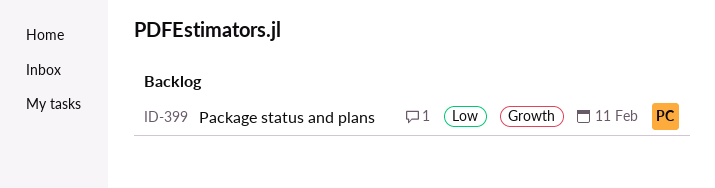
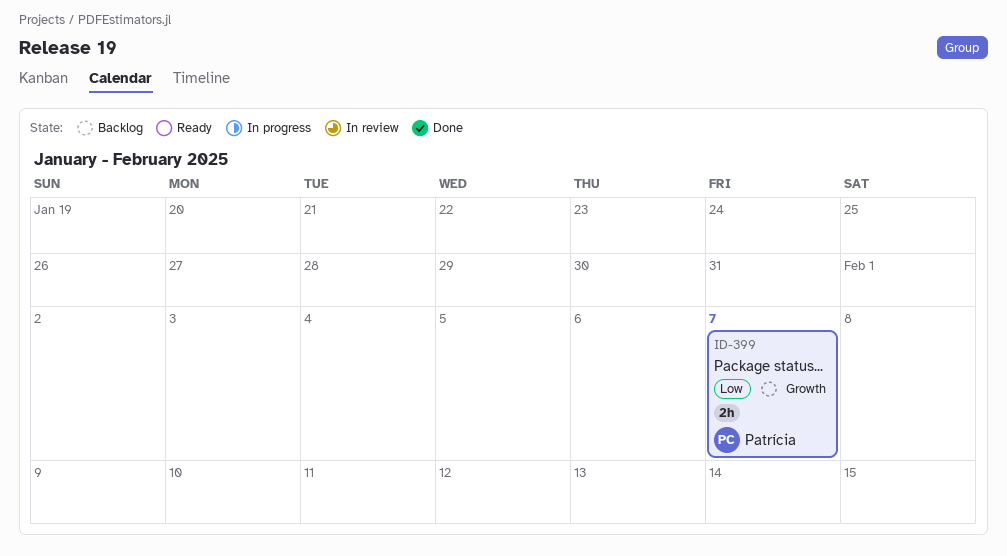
ID-399, due: Feb 11 -> Feb 7

